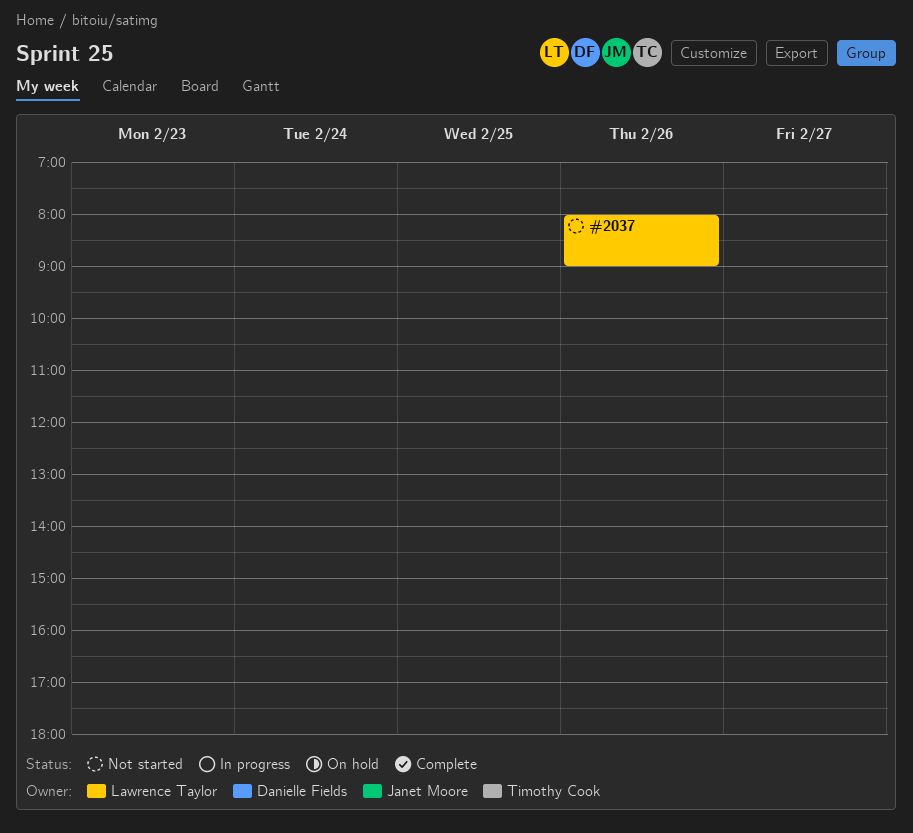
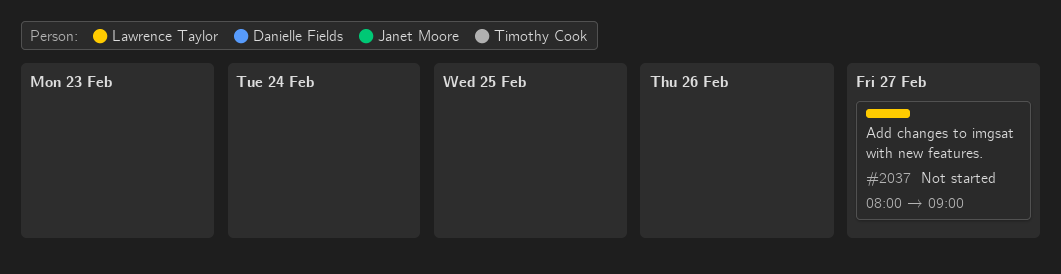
#2037, day: Feb 26 -> Feb 27

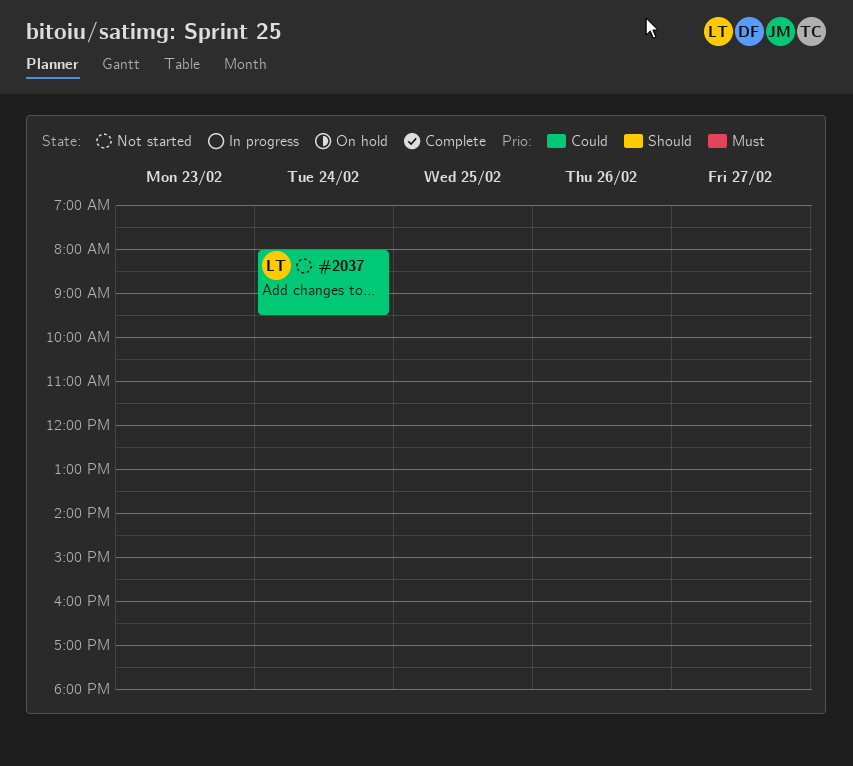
#2037, day: Feb 27 -> Feb 24
#2037, ends: 09:00 -> 09:30

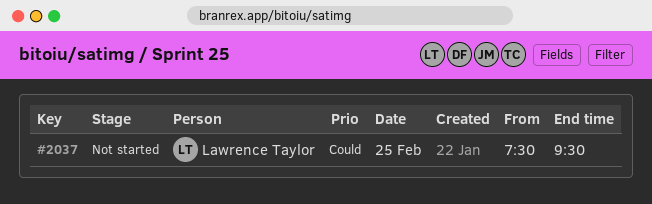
#2037, day: Feb 24 -> Feb 25
#2037, begins: 08:00 -> 07:30

